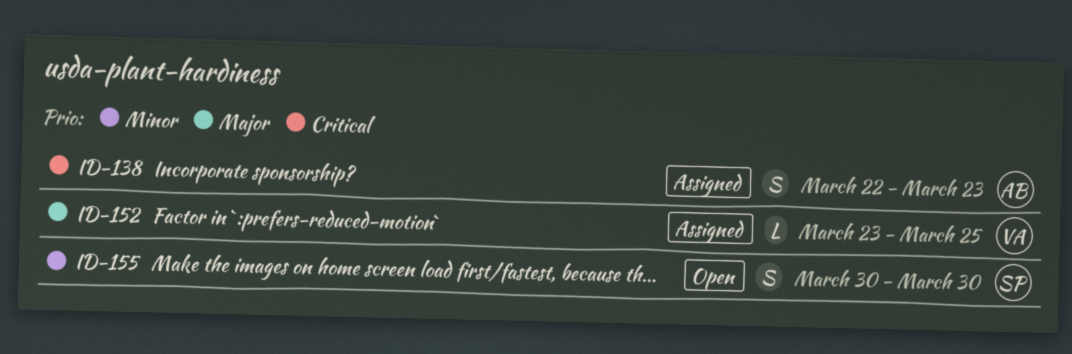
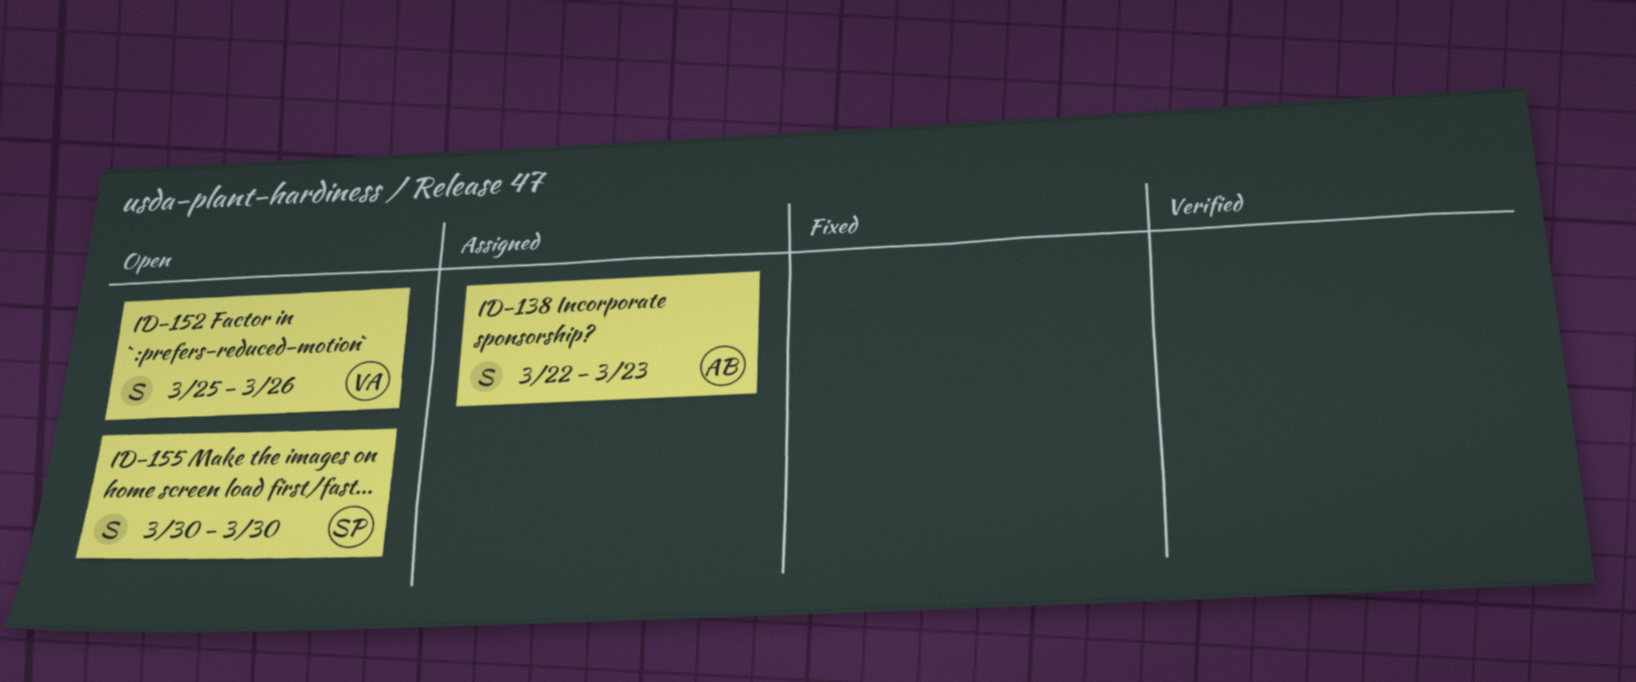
ID-152, status: Assigned -> Open
ID-152, estimate: L -> S
ID-152, start: Mar 23 -> Mar 25
ID-152, due: Mar 25 -> Mar 26

